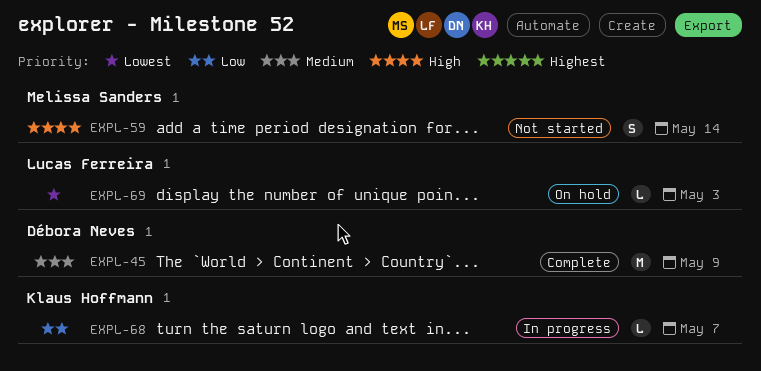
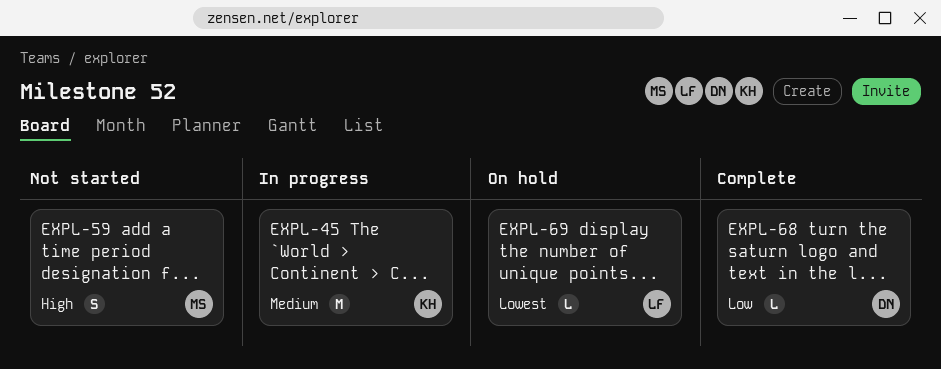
EXPL-45, status: Complete -> In progress
EXPL-45, owner: Débora Neves -> Klaus Hoffmann
EXPL-68, status: In progress -> Complete
EXPL-68, owner: Klaus Hoffmann -> Débora Neves

